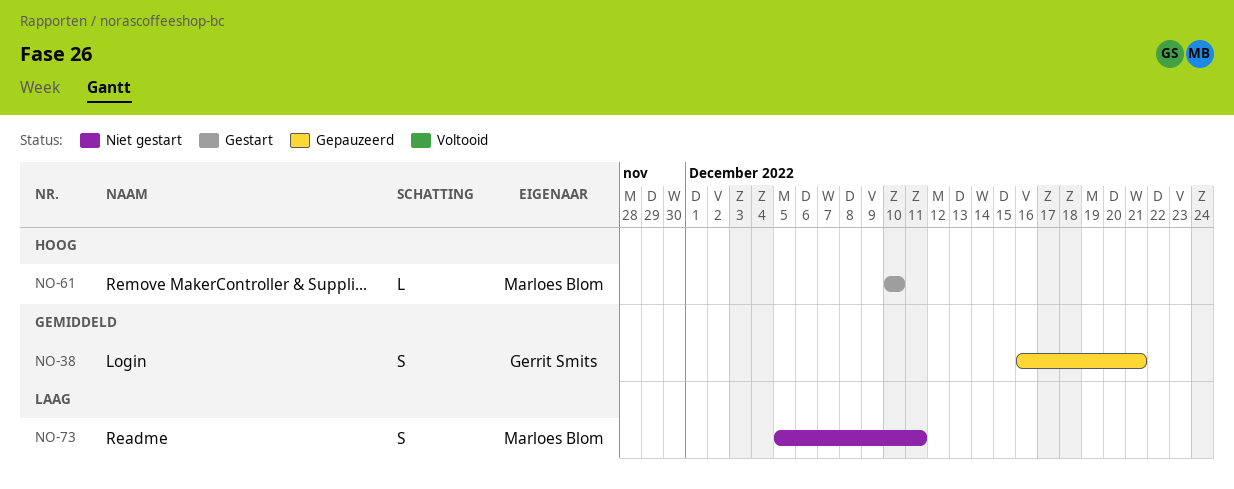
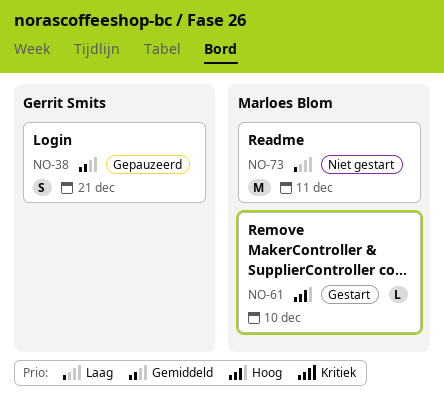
NO-73, estimate: S -> M

